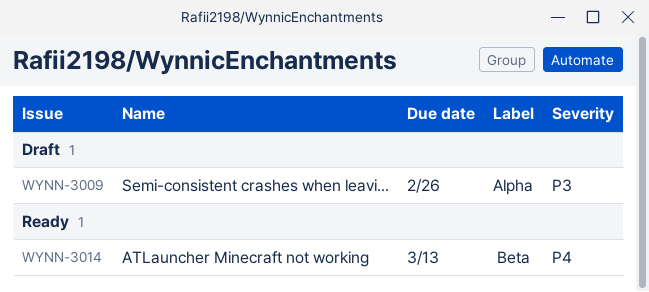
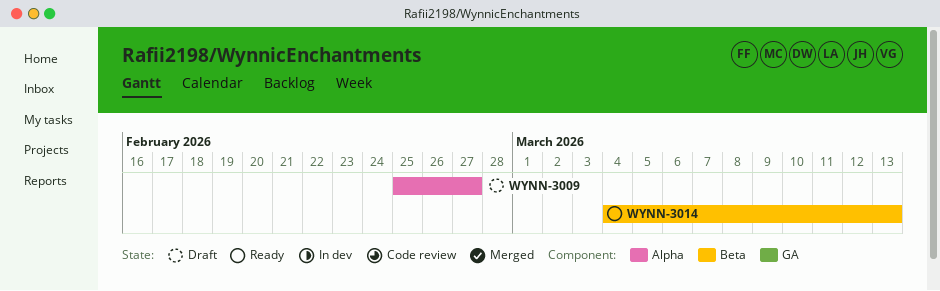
WYNN-3009, due: Feb 26 -> Feb 27

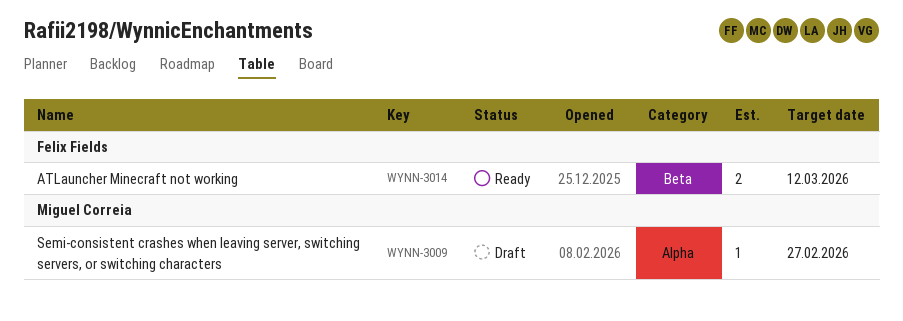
WYNN-3014, due: Mar 13 -> Mar 12

